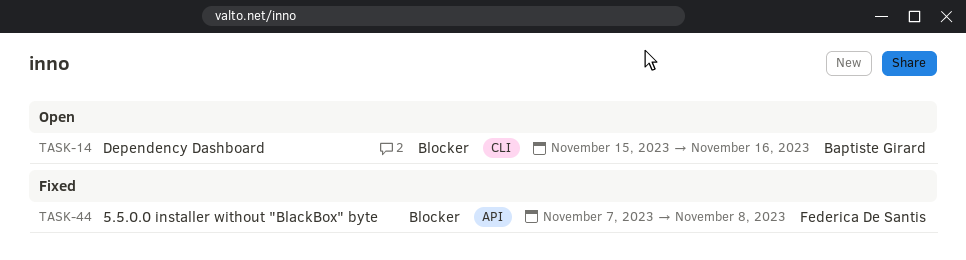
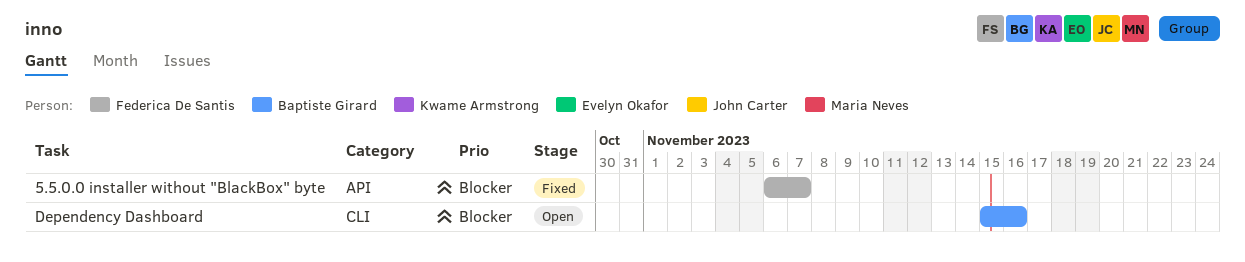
5.5.0.0 installer without "BlackBox" byte, start: Nov 7 -> Nov 6
5.5.0.0 installer without "BlackBox" byte, due: Nov 8 -> Nov 7

